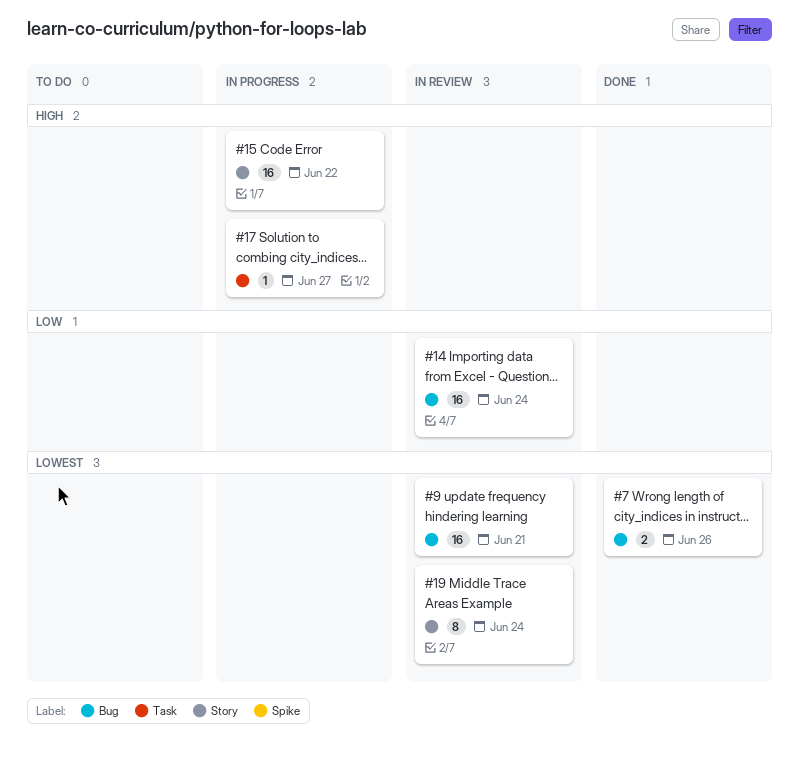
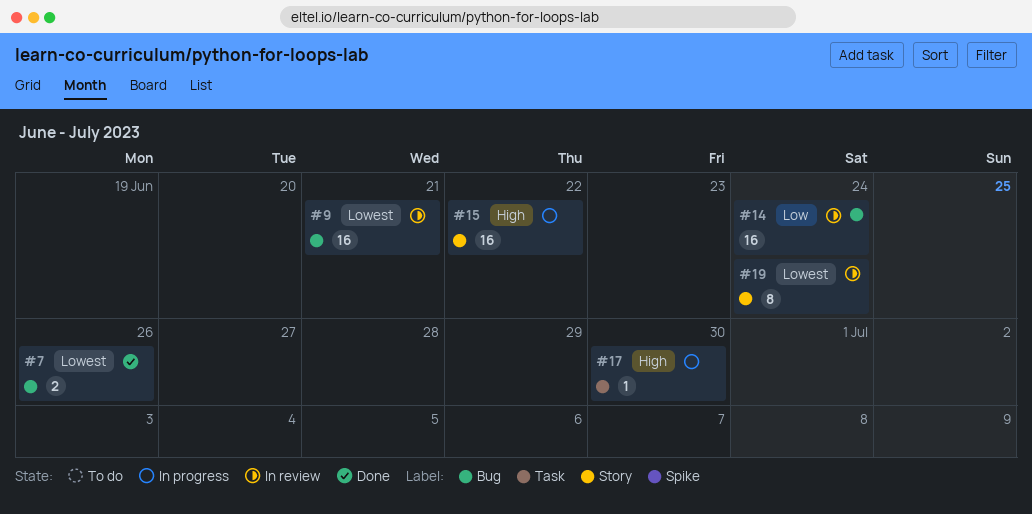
#17, due: Jun 27 -> Jun 30

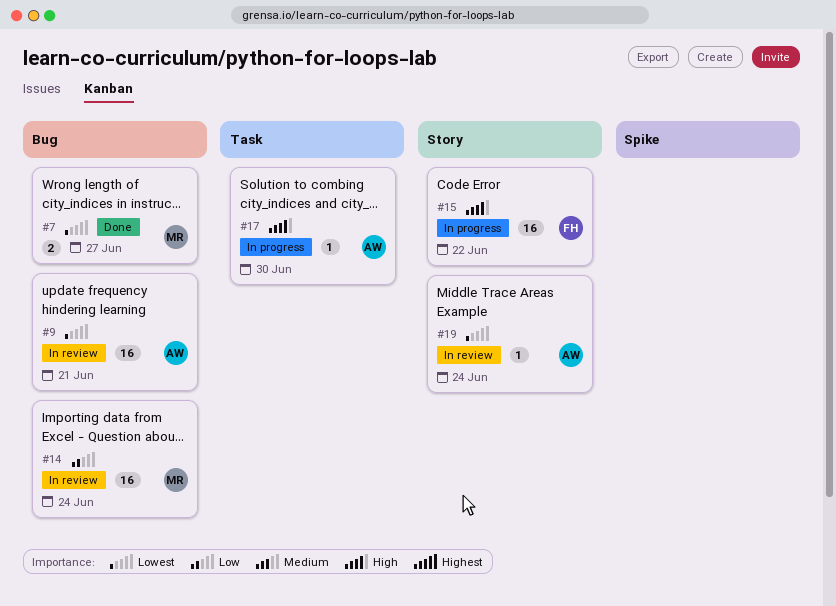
#7, due: Jun 26 -> Jun 27
#19, estimate: 8 -> 1

